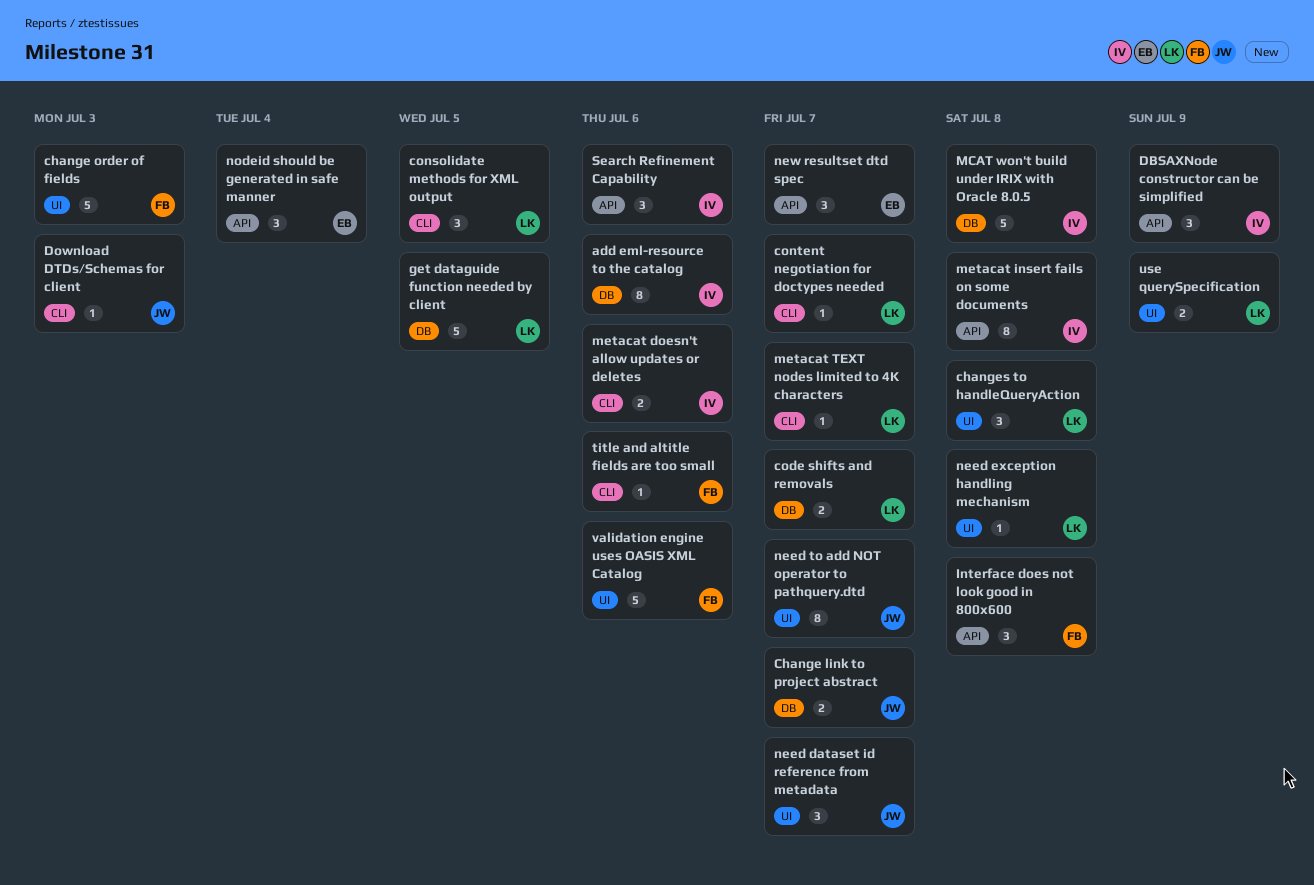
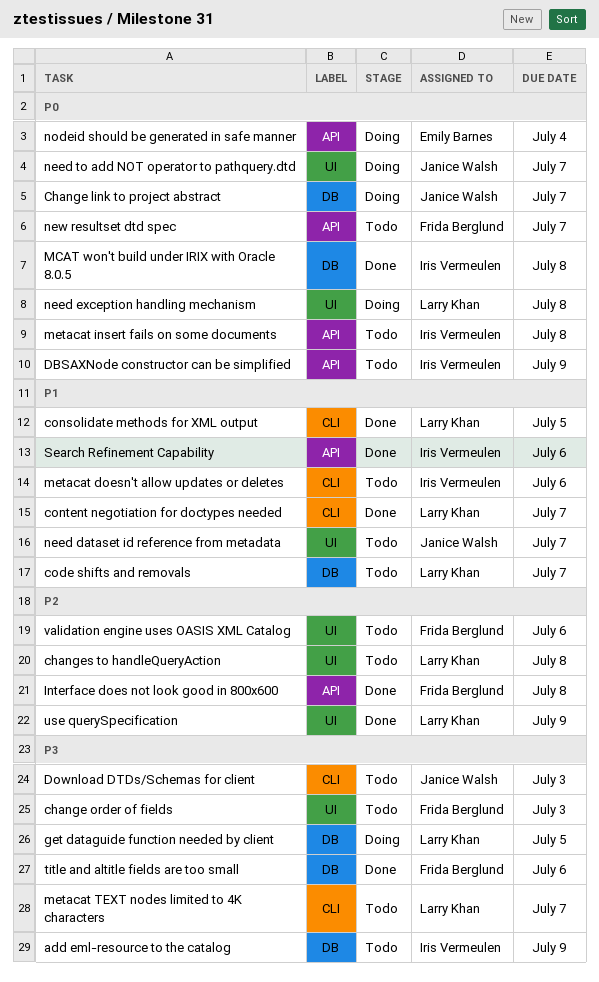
add eml-resource to the catalog, due: Jul 6 -> Jul 9
new resultset dtd spec, owner: Emily Barnes -> Frida Berglund
title and altitle fields are too small, label: CLI -> DB

